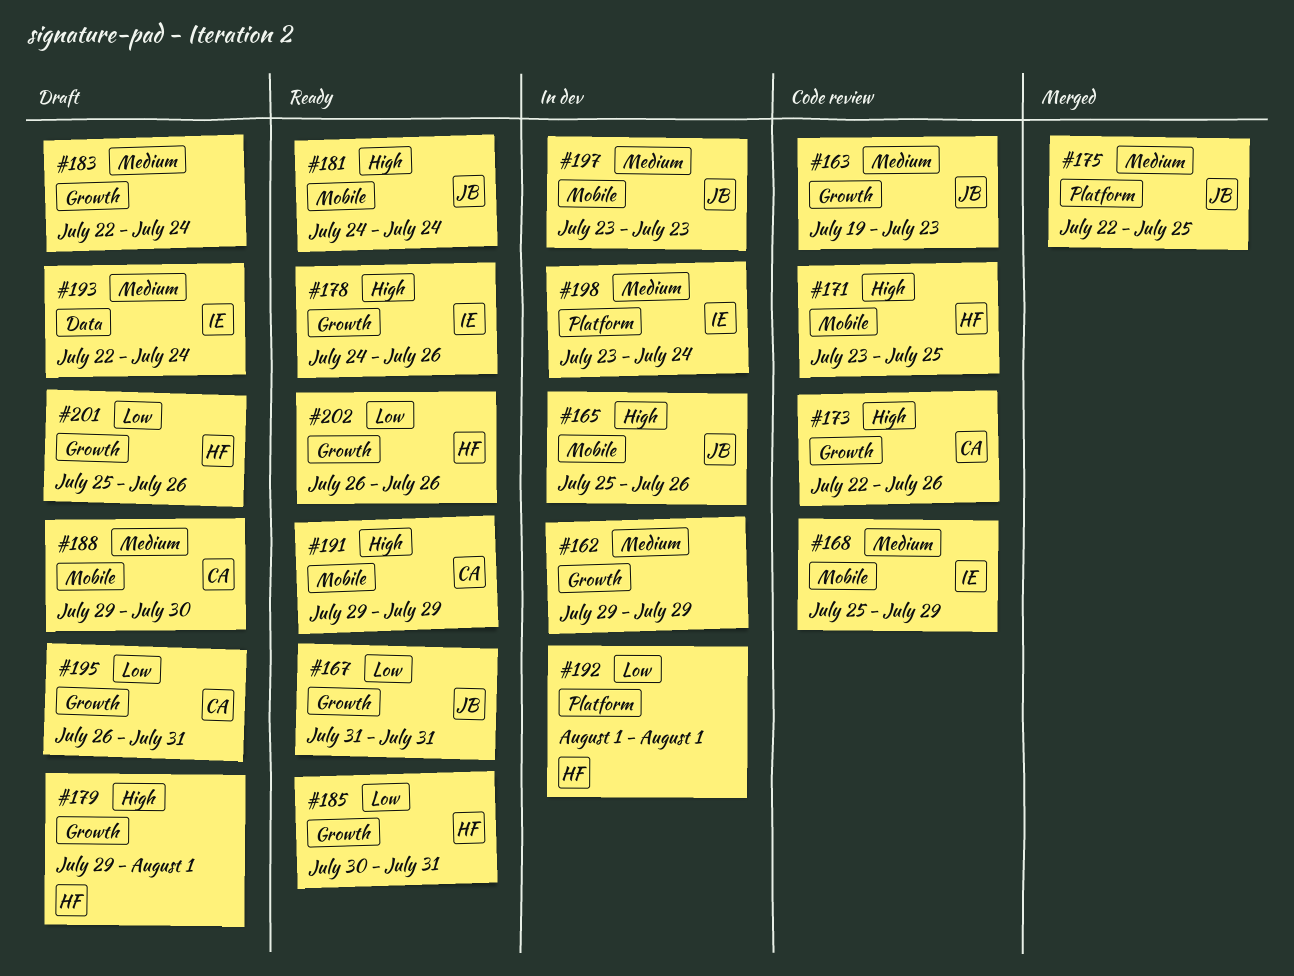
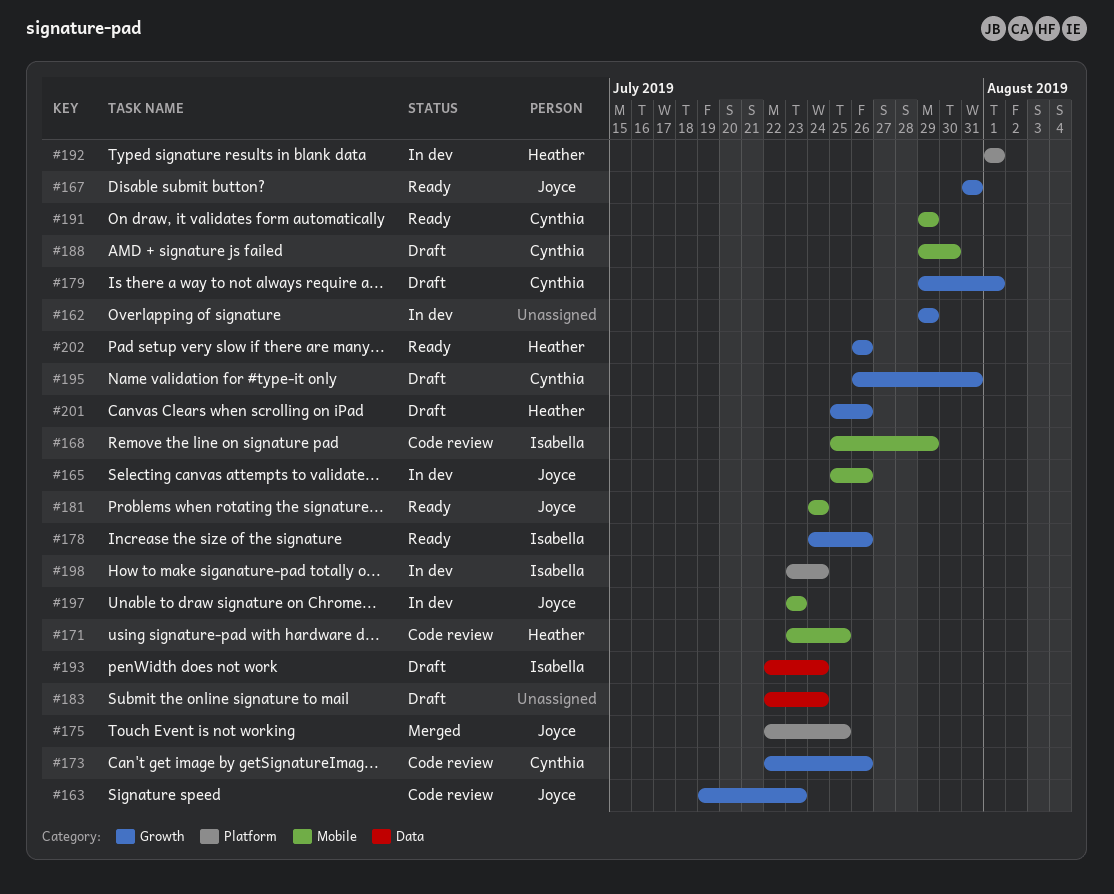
#179, owner: Heather -> Cynthia
#183, label: Growth -> Data
#185: present -> none

